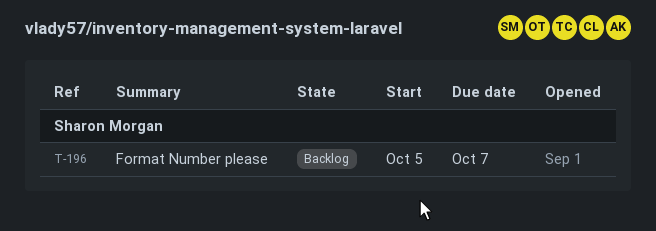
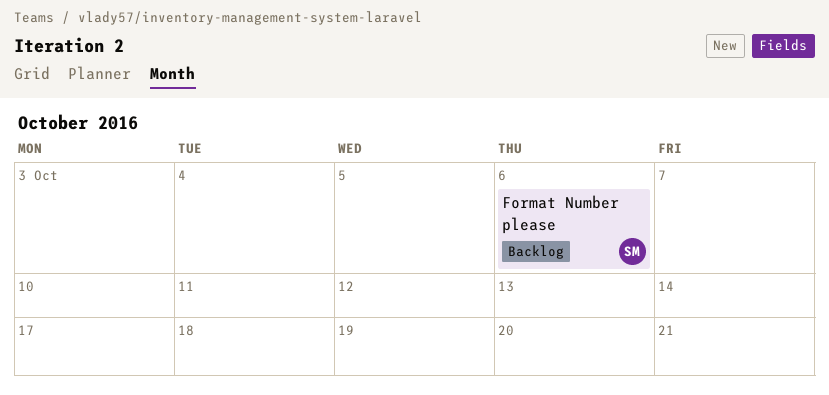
Format Number please, due: Oct 7 -> Oct 6

